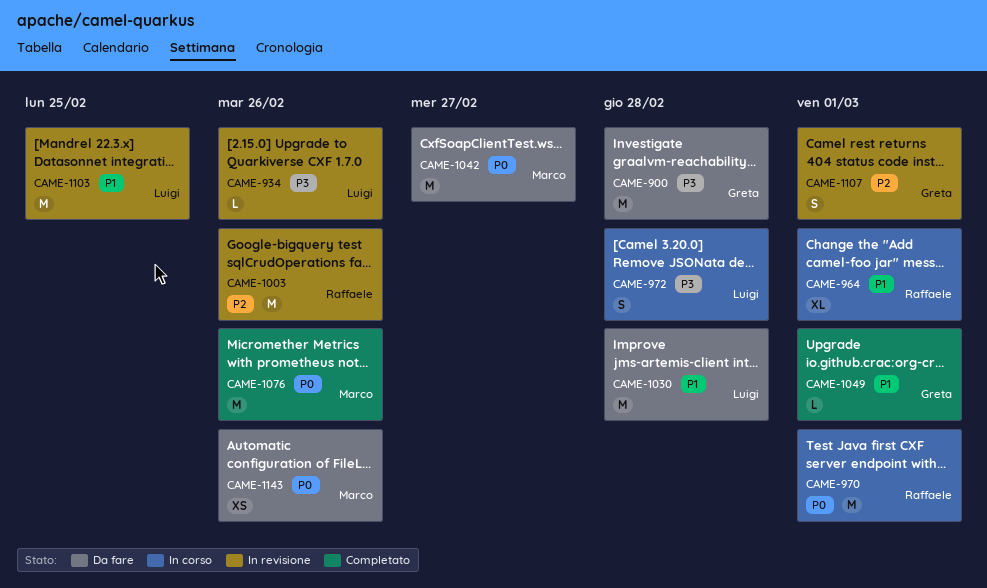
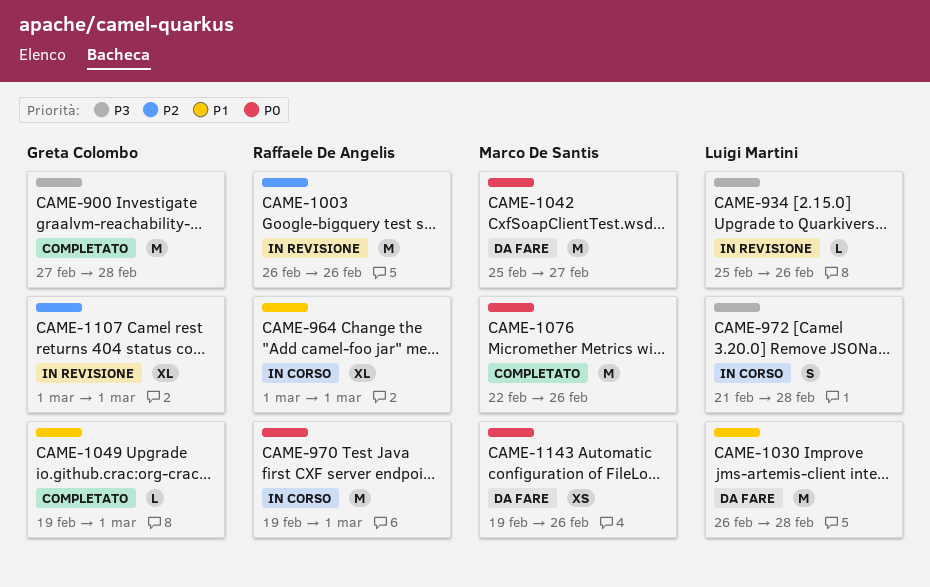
CAME-900, status: Da fare -> Completato
CAME-1103: present -> none
CAME-1107, estimate: S -> XL

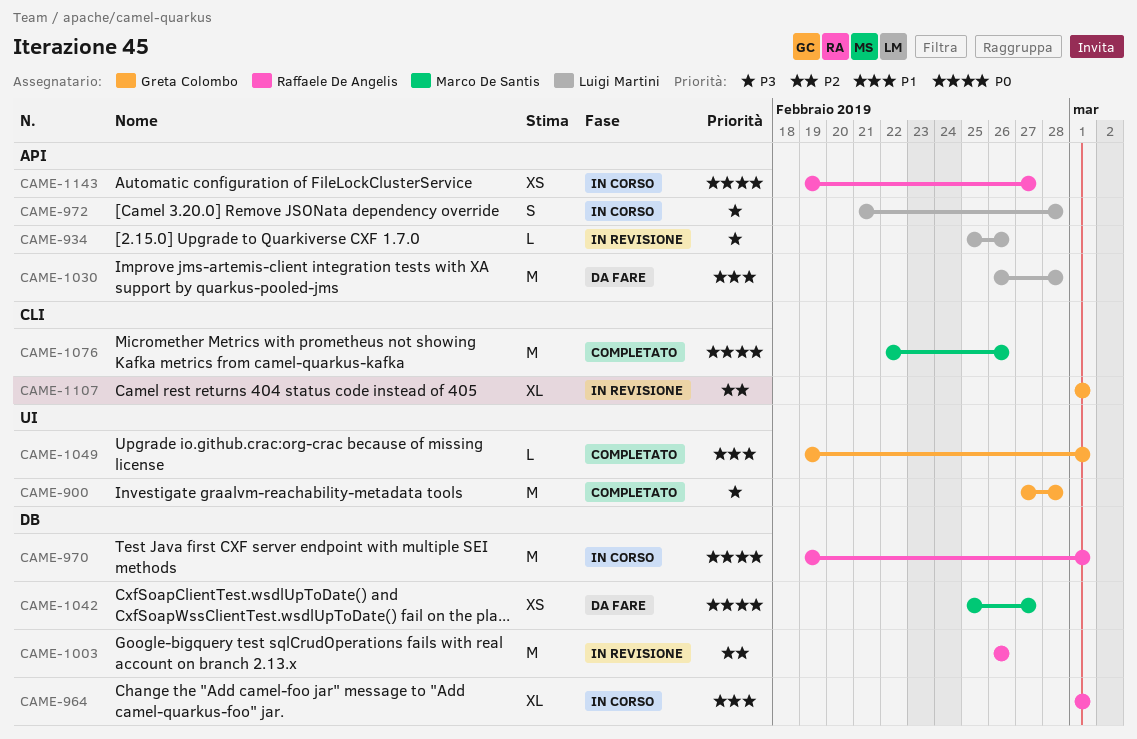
CAME-1042, estimate: M -> XS
CAME-1143, status: Da fare -> In corso
CAME-1143, owner: Marco De Santis -> Raffaele De Angelis
CAME-1143, due: Feb 26 -> Feb 27

